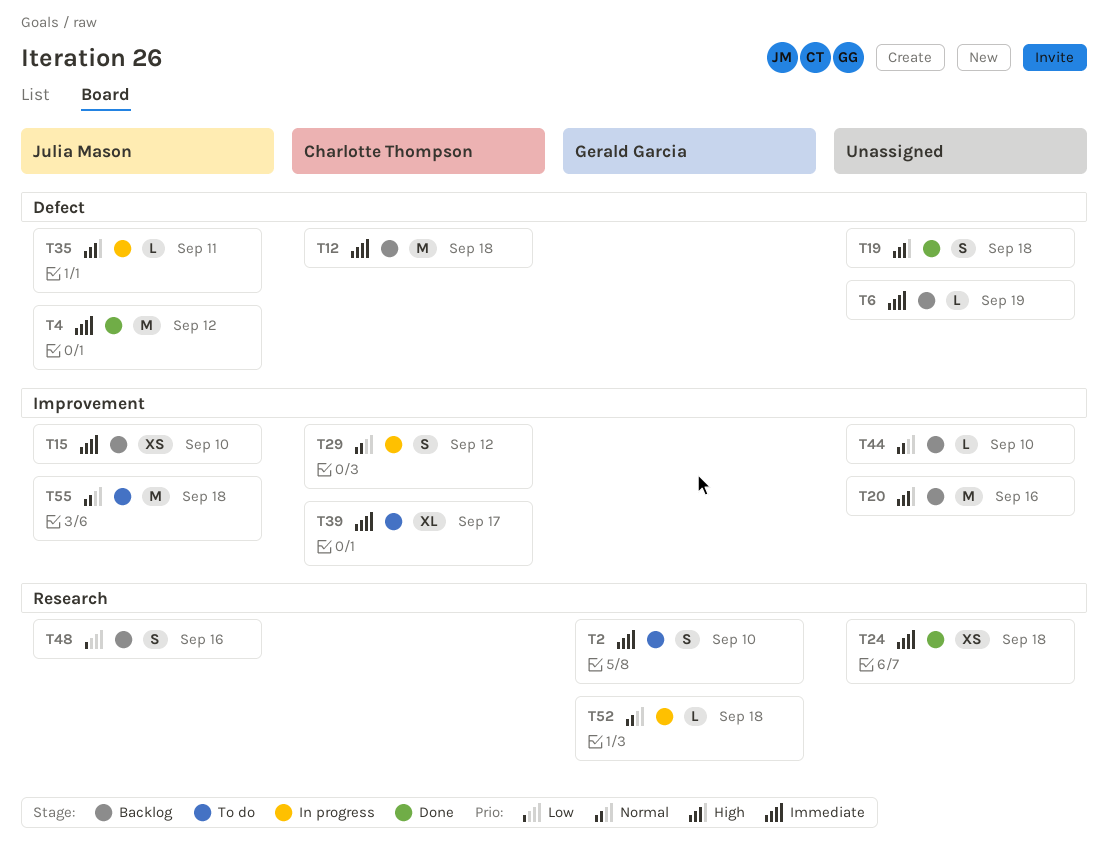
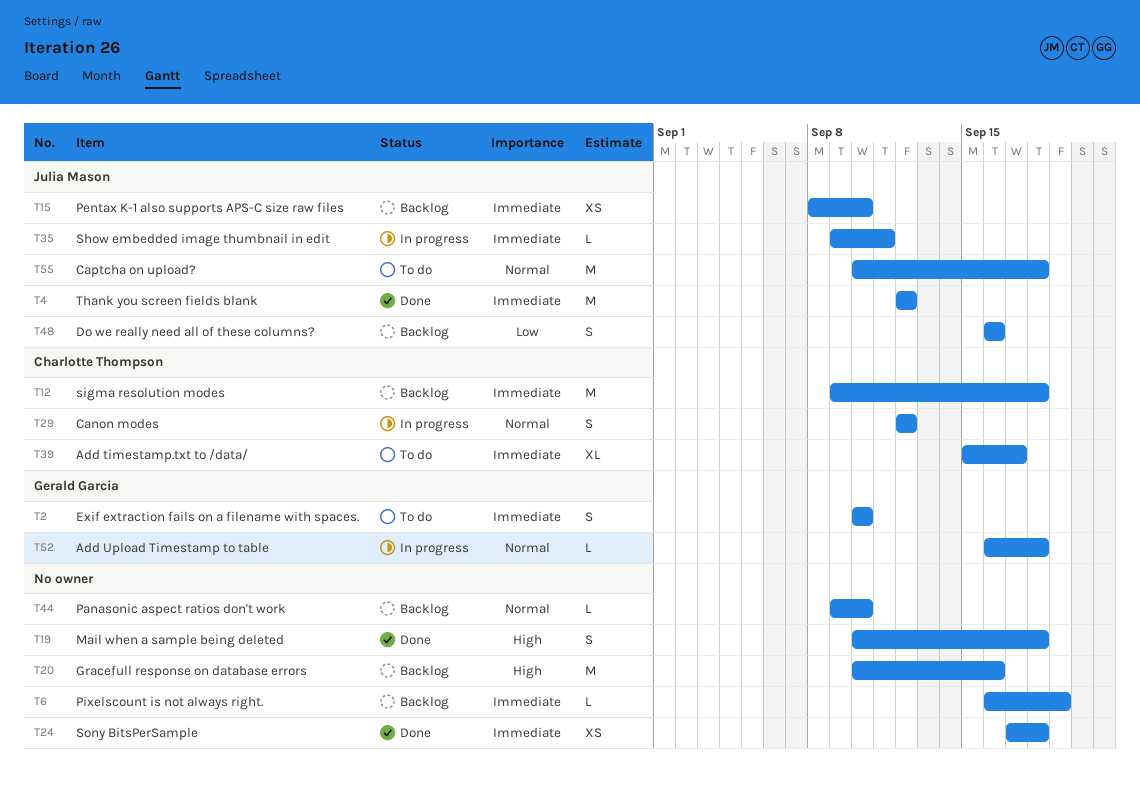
T35, priority: High -> Immediate

